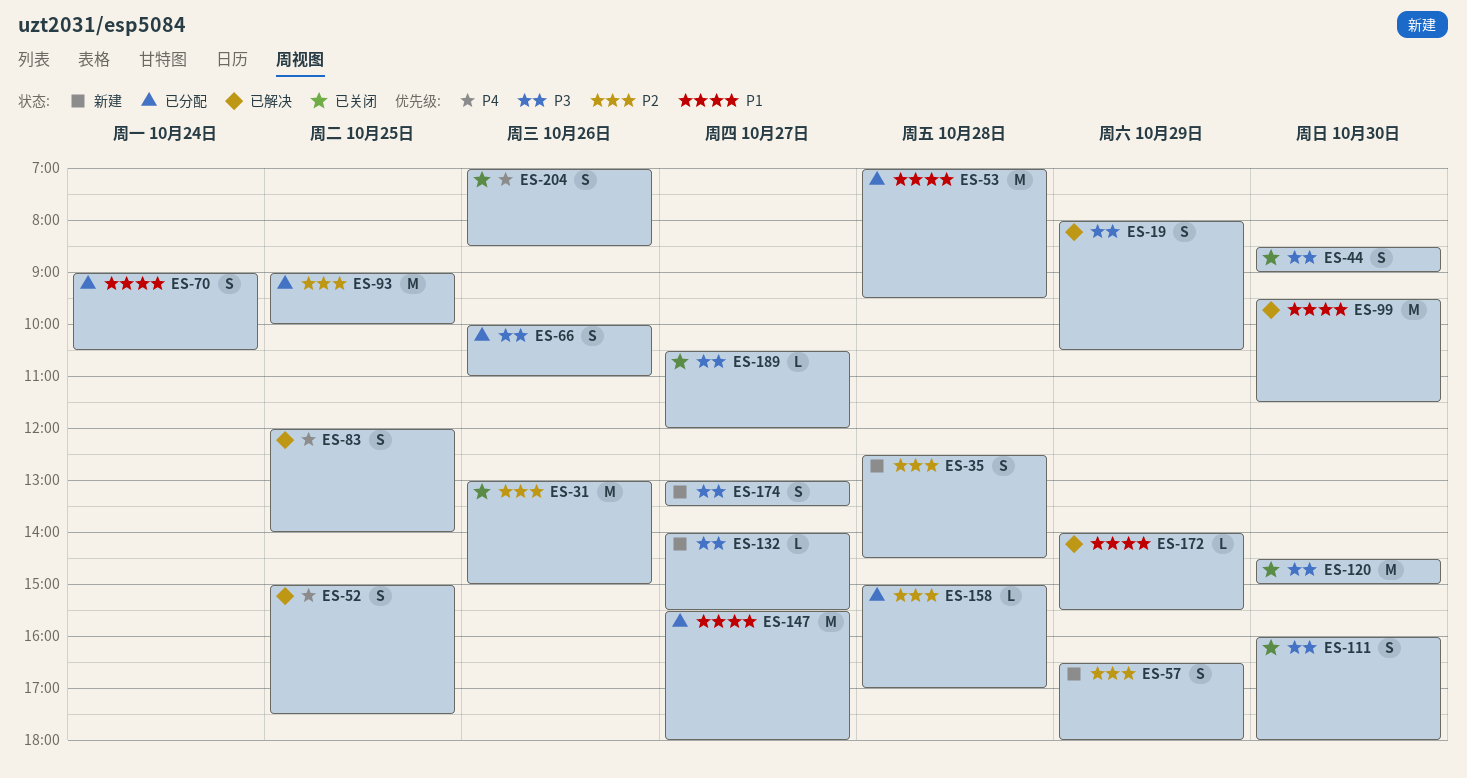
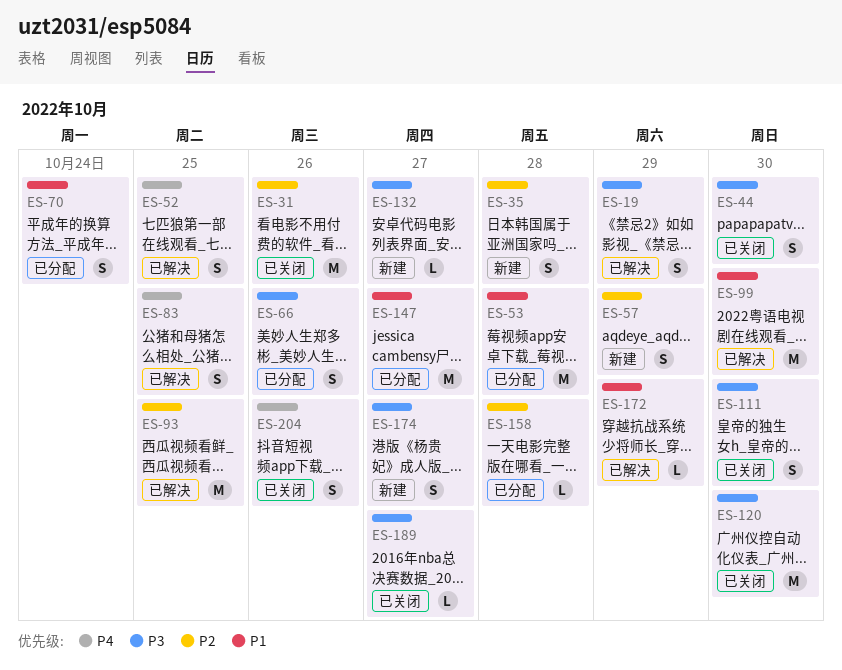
ES-93, status: 已分配 -> 已解决

